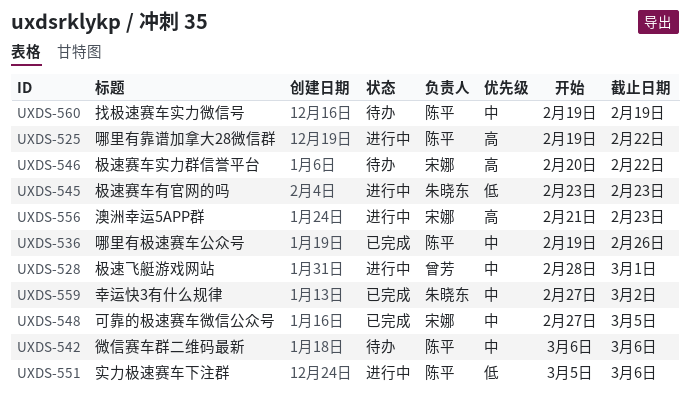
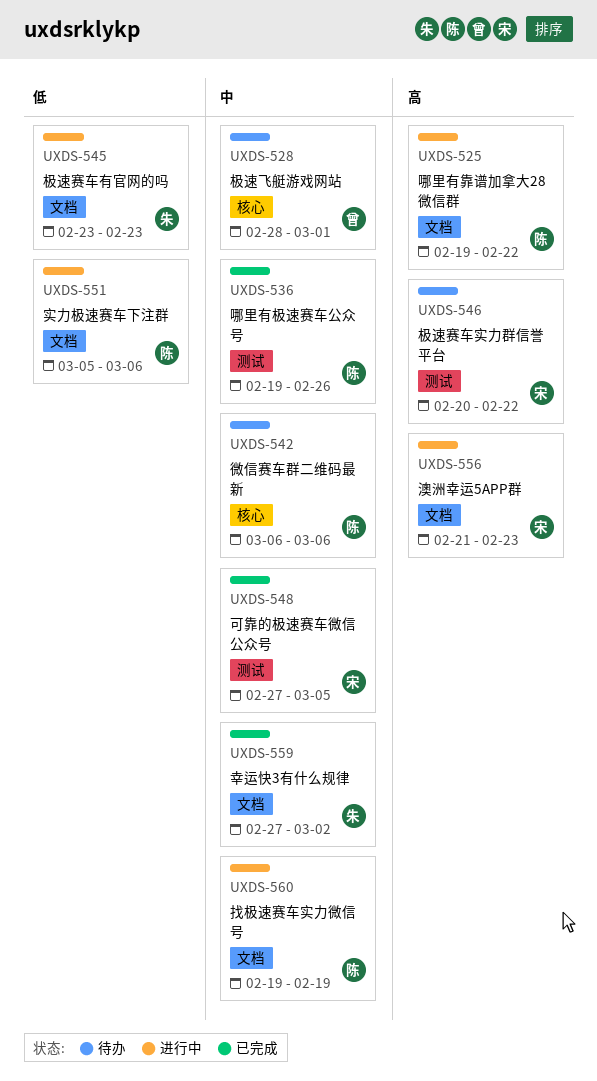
UXDS-528, status: 进行中 -> 待办
UXDS-560, status: 待办 -> 进行中

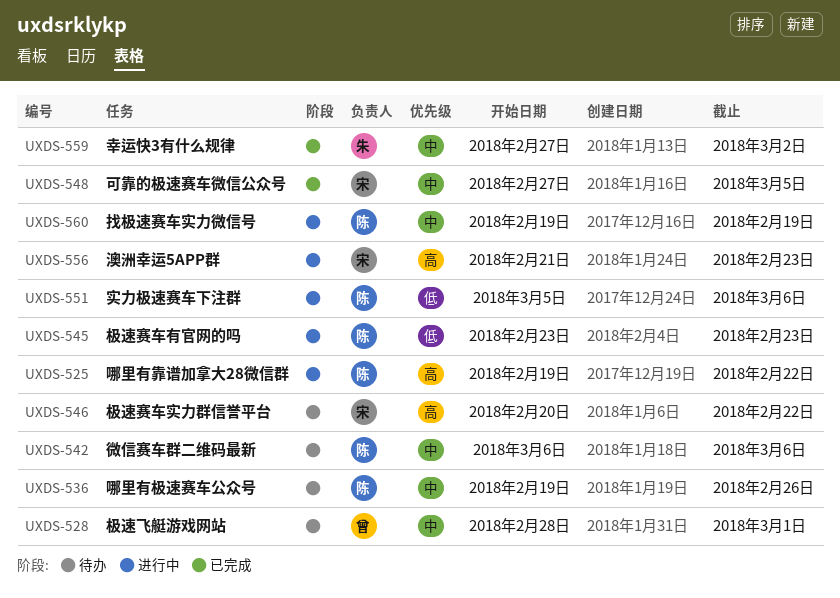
UXDS-536, status: 已完成 -> 待办
UXDS-545, owner: 朱 -> 陈

